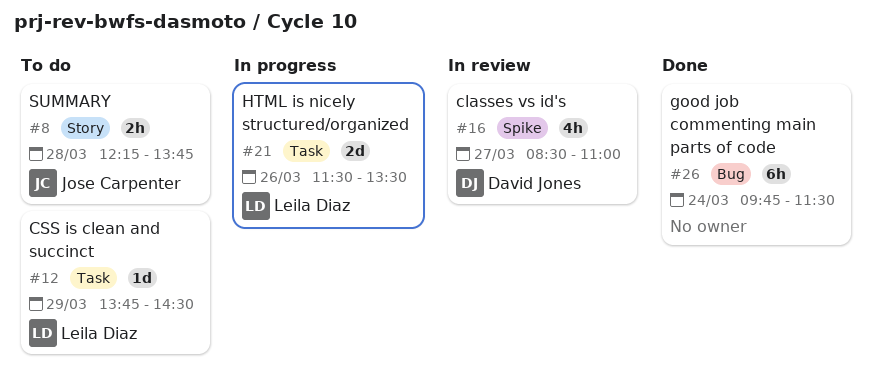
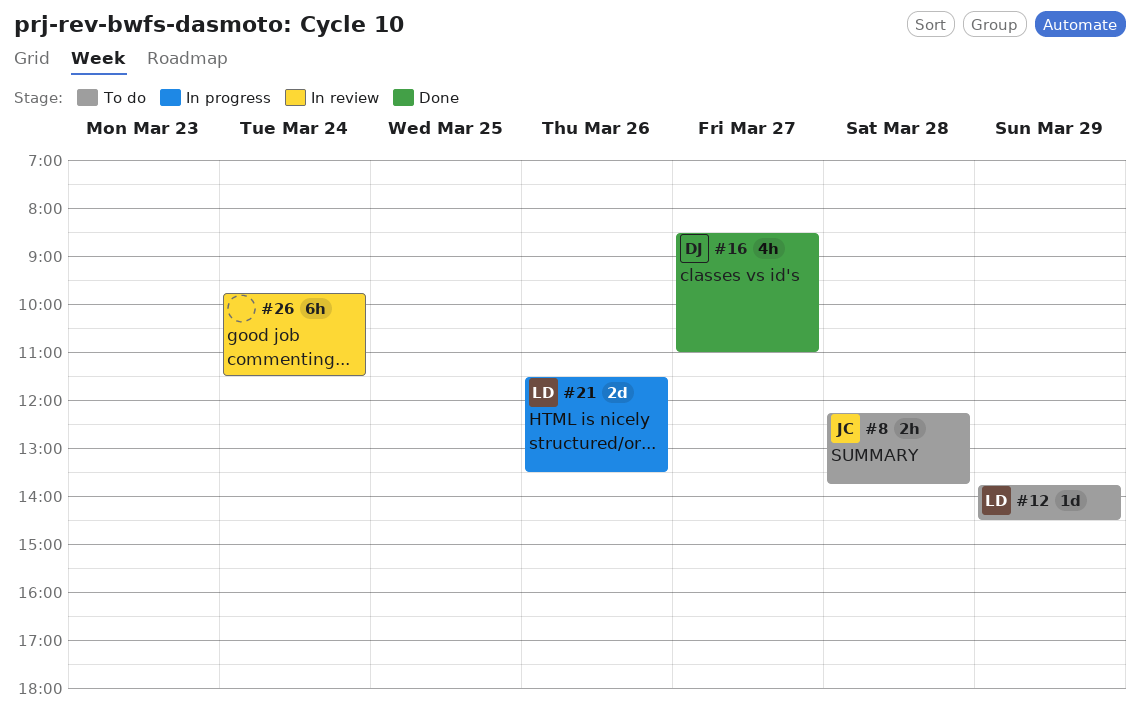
#16, status: In review -> Done
#26, status: Done -> In review

